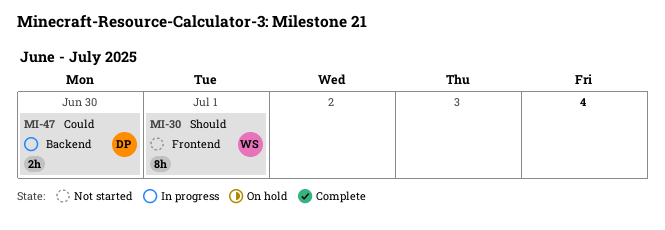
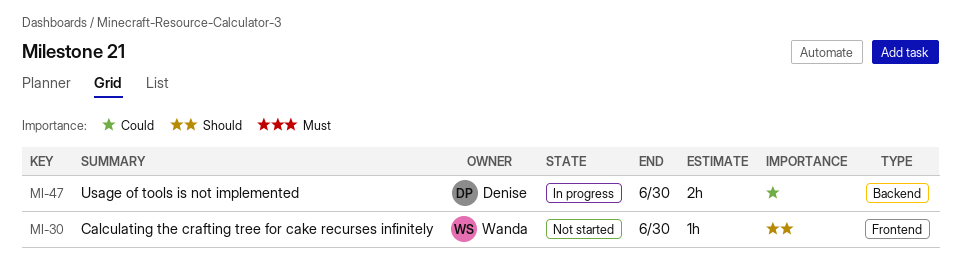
MI-30, estimate: 8h -> 1h
MI-30, due: Jul 1 -> Jun 30

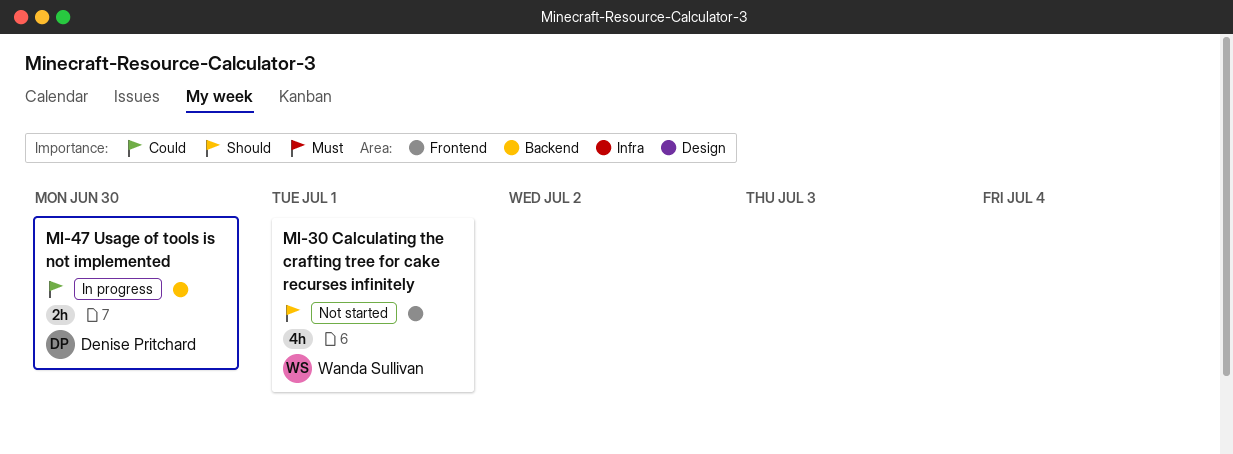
MI-30, estimate: 1h -> 4h
MI-30, due: Jun 30 -> Jul 1

